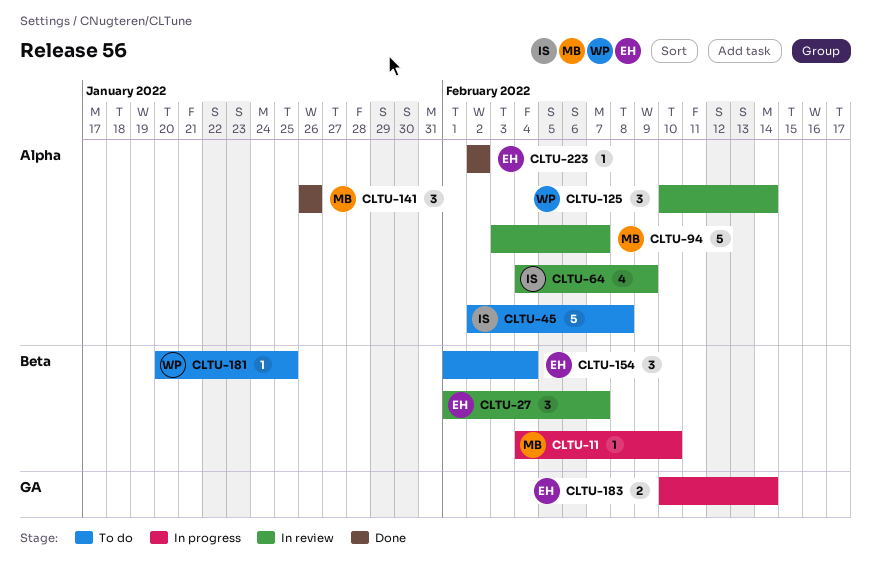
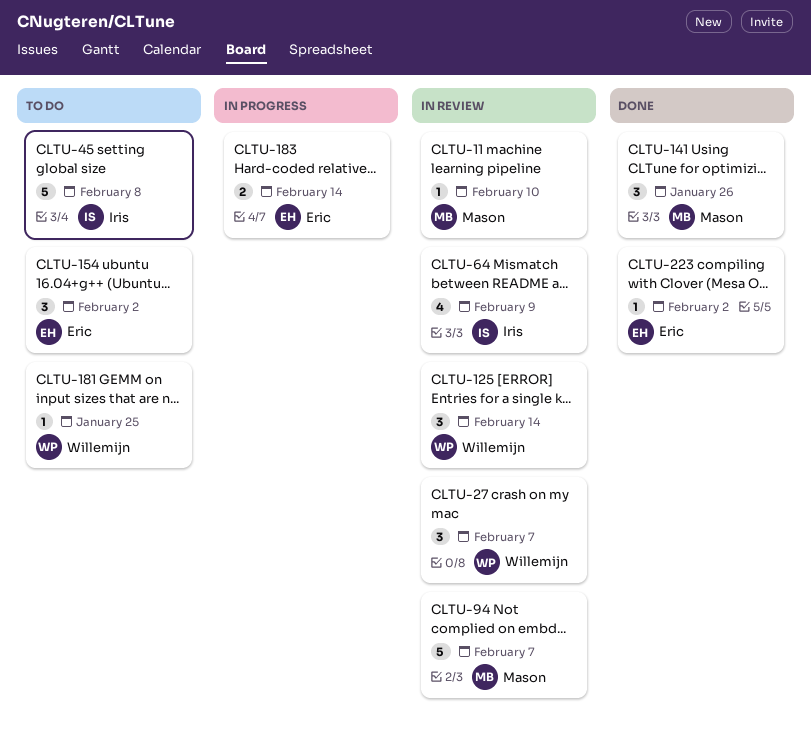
CLTU-11, status: In progress -> In review
CLTU-27, owner: Eric -> Willemijn
CLTU-154, due: Feb 4 -> Feb 2

